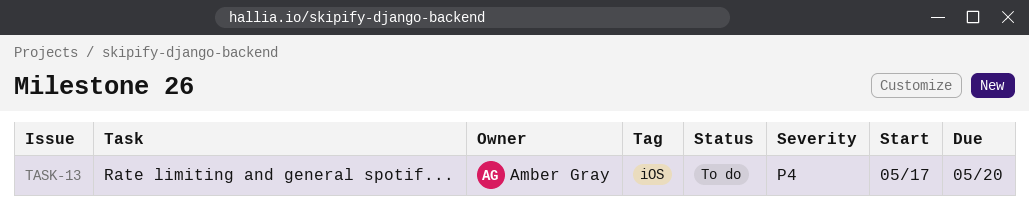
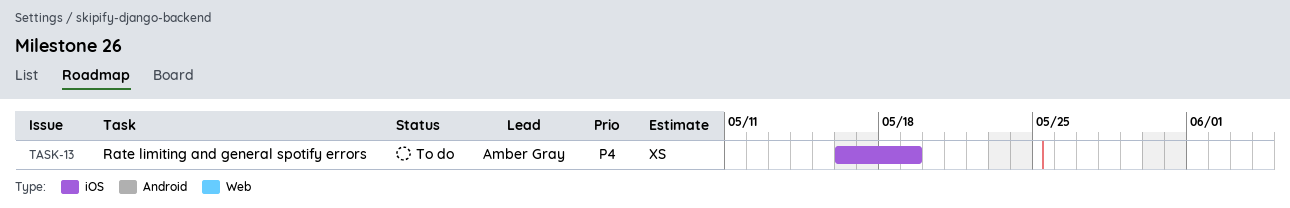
TASK-13, start: May 17 -> May 16
TASK-13, due: May 20 -> May 19

